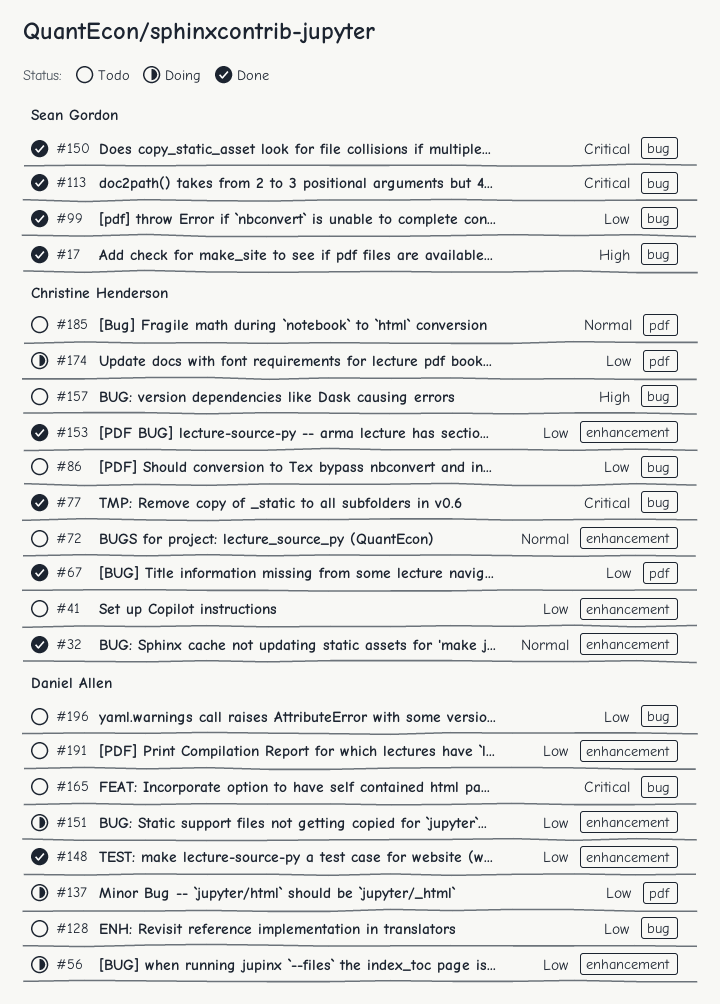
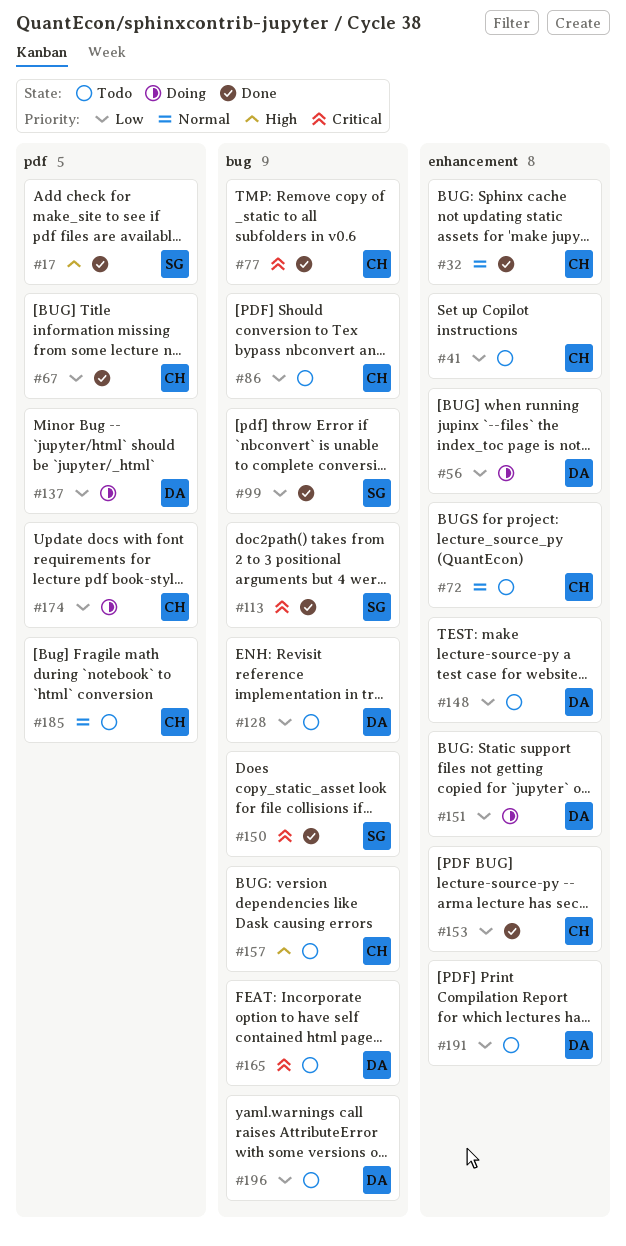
#17, label: bug -> pdf
#148, status: Done -> Todo

